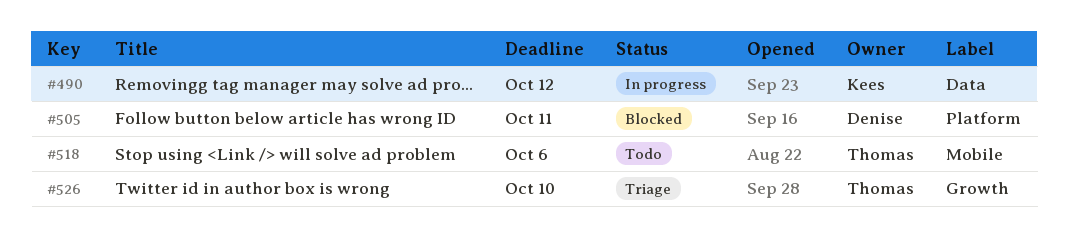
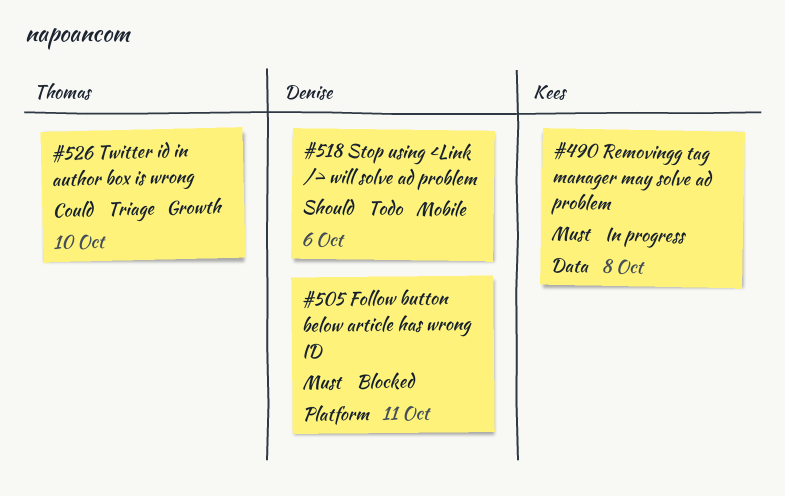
#490, due: Oct 12 -> Oct 8
#518, owner: Thomas -> Denise

